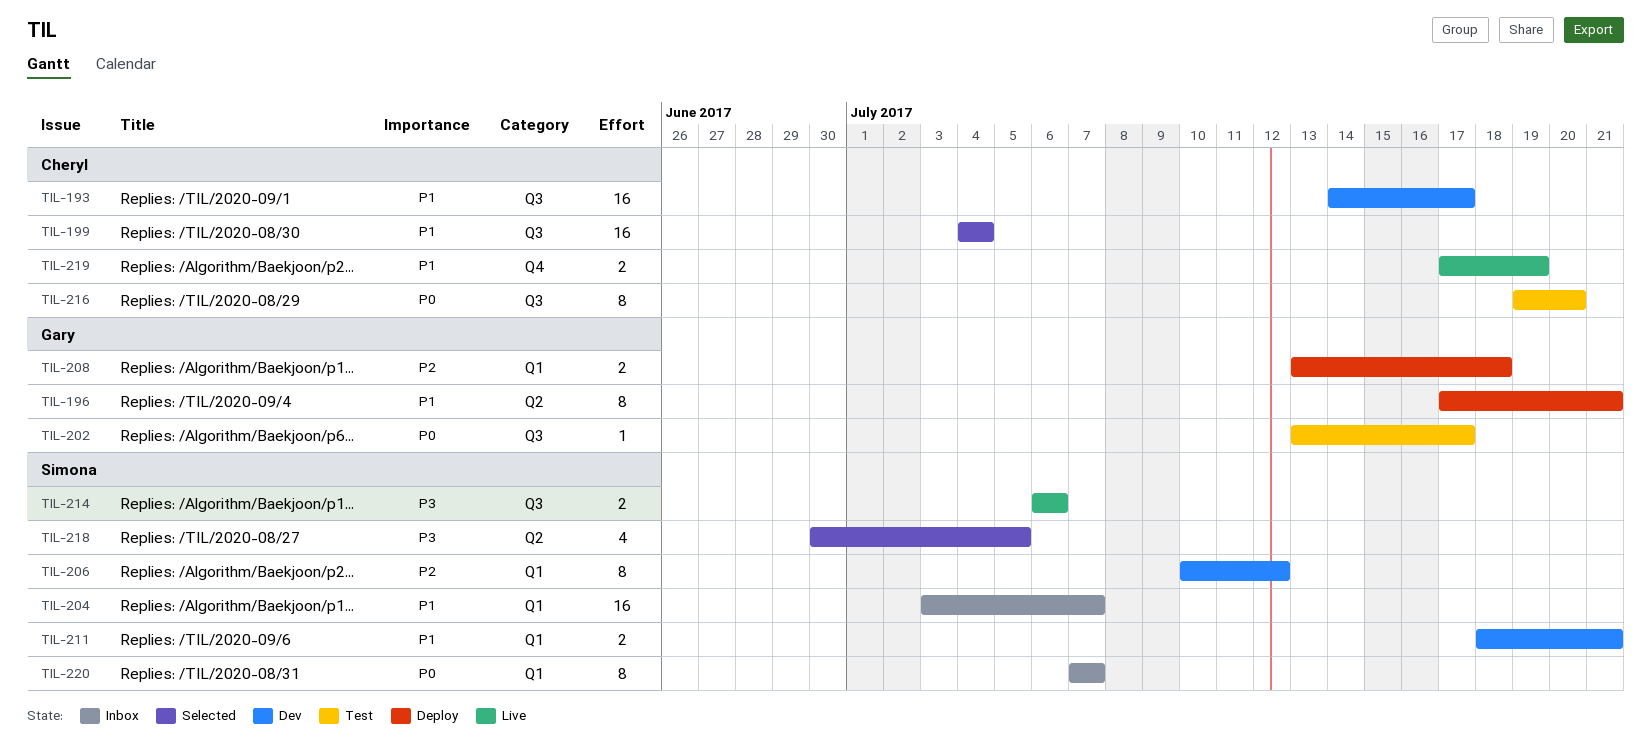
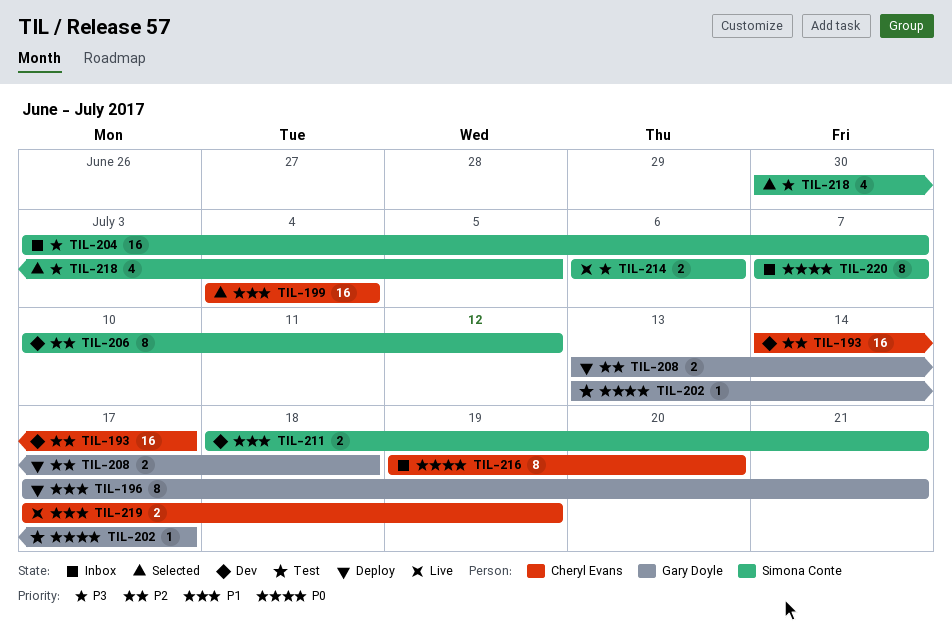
TIL-193, priority: P1 -> P2
TIL-204, priority: P1 -> P3
TIL-216, status: Test -> Inbox

